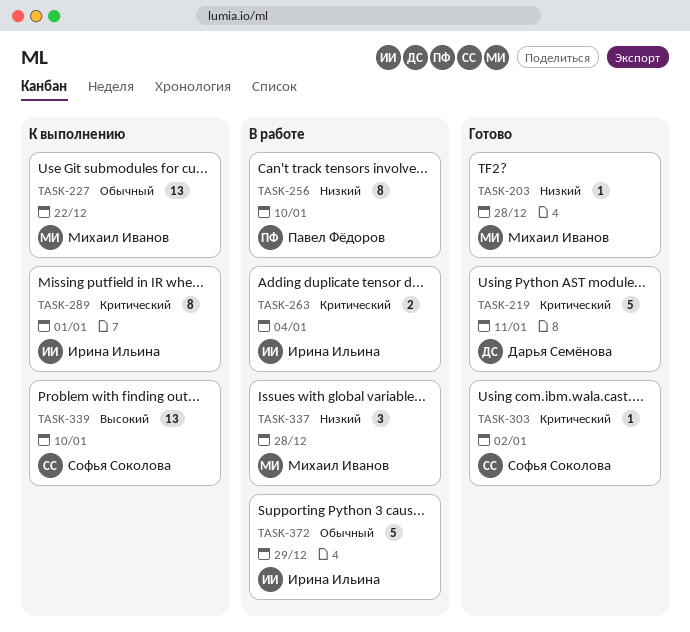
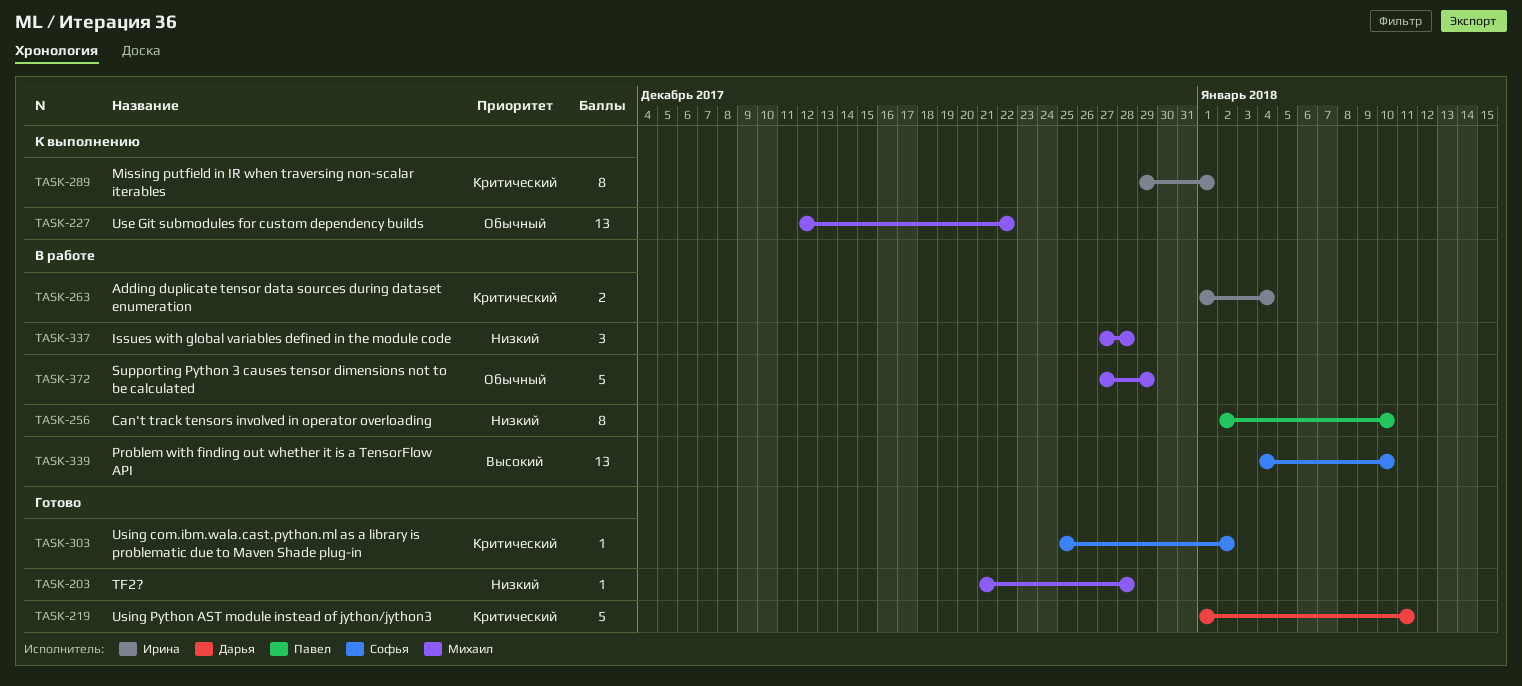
TASK-339, status: К выполнению -> В работе
TASK-372, owner: Ирина Ильина -> Михаил Иванов

